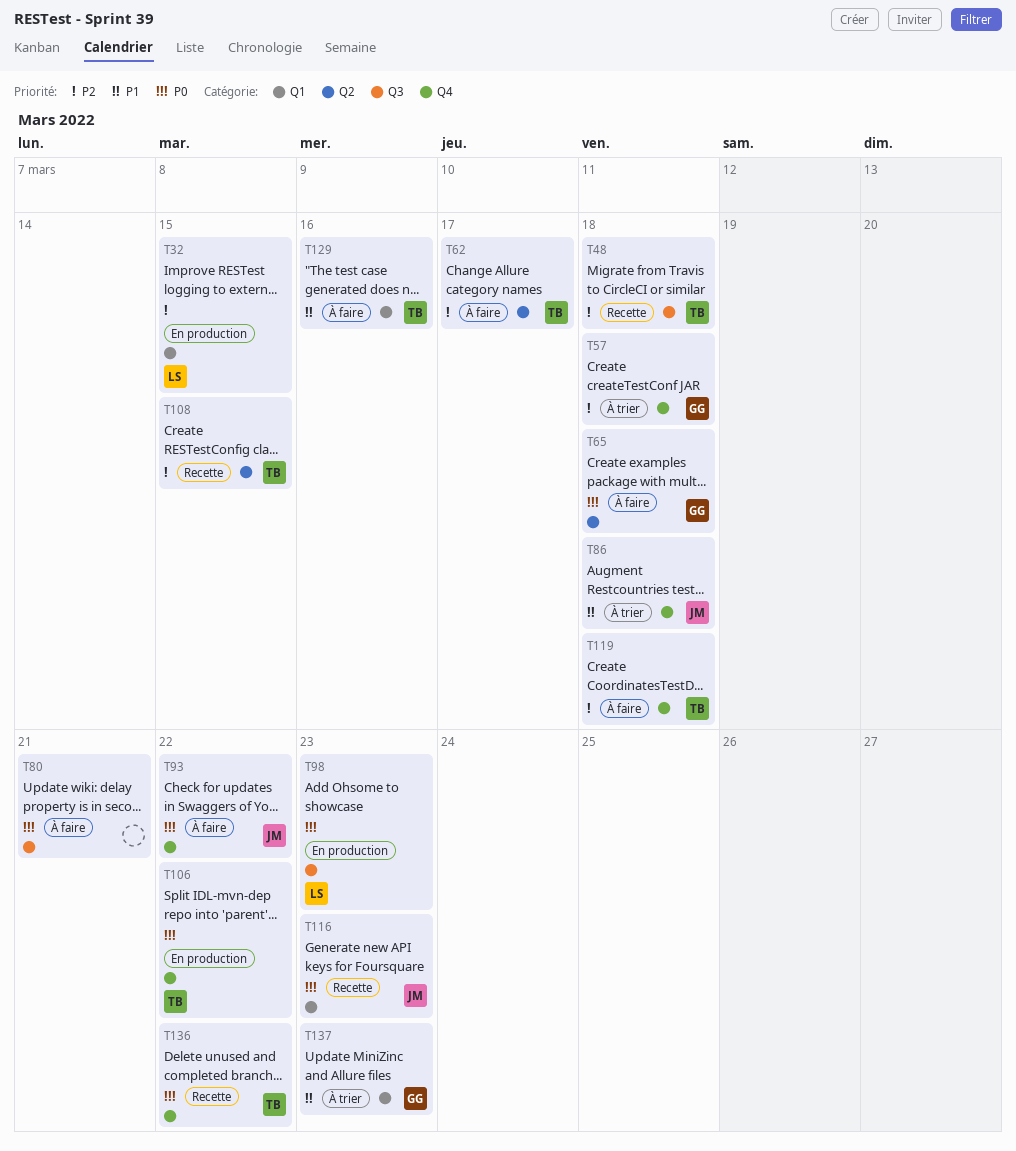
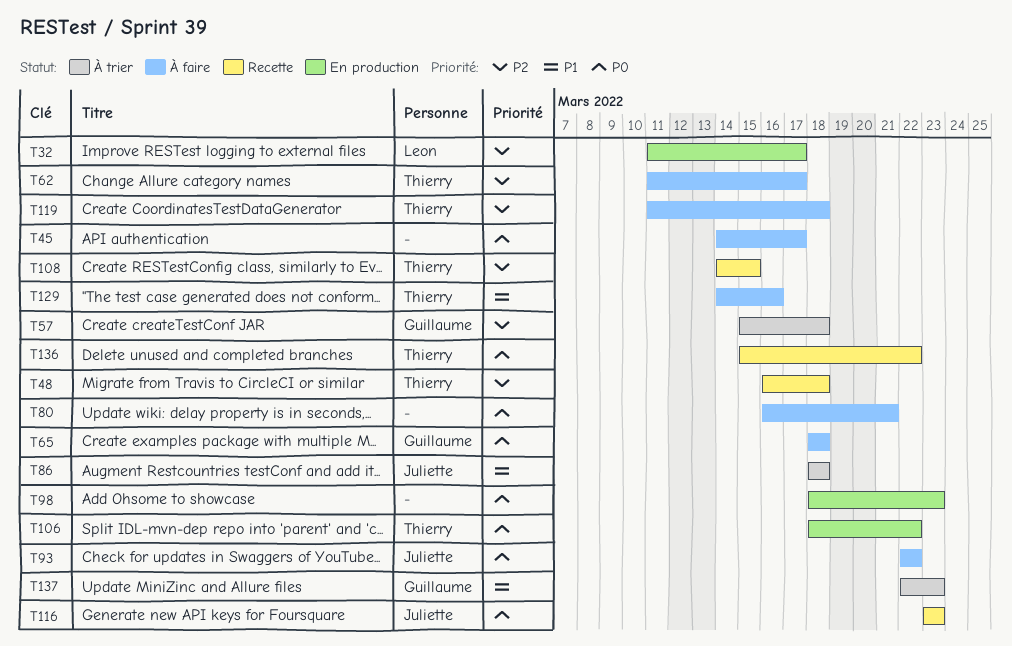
T32, due: Mar 15 -> Mar 17
T45: none -> present
T98, owner: Leon -> none

